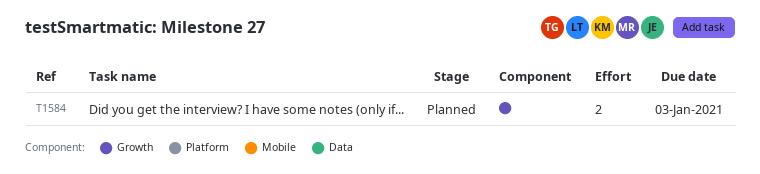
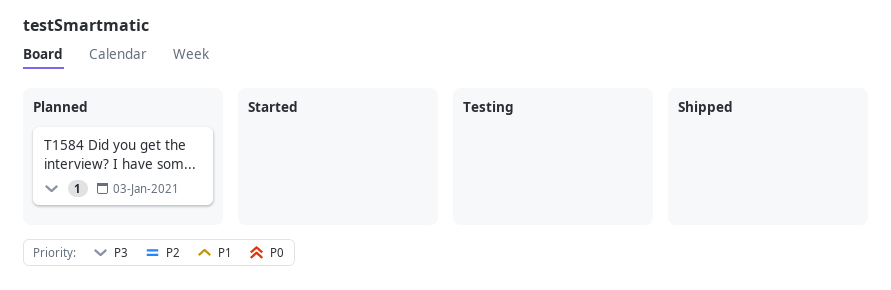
T1584, estimate: 2 -> 1

